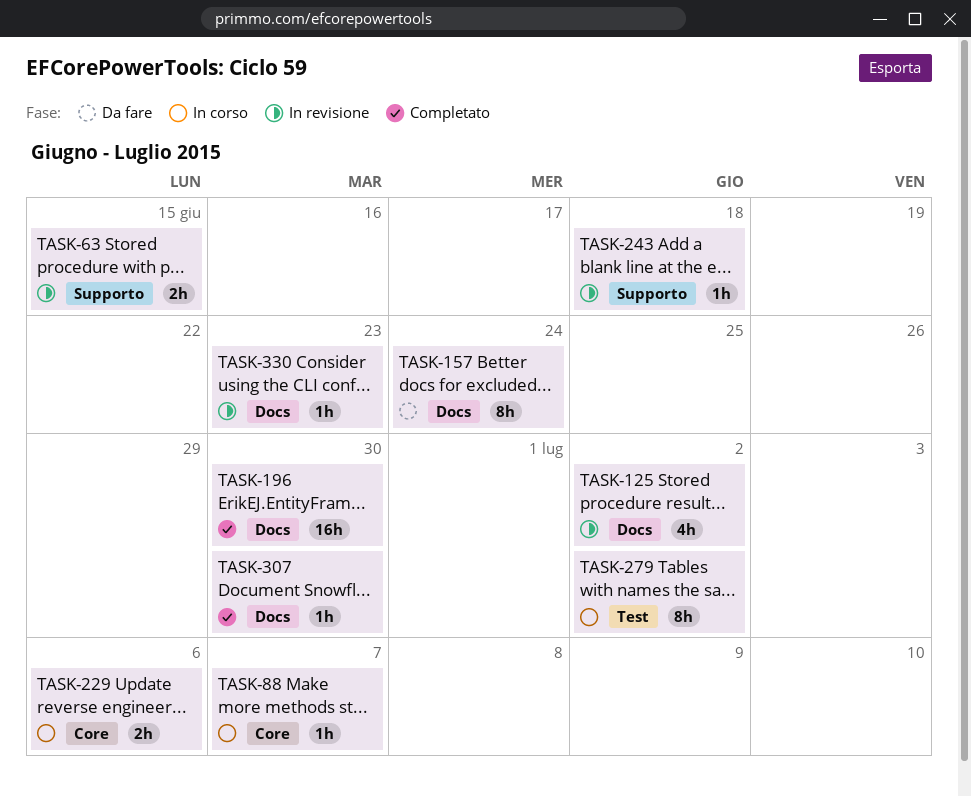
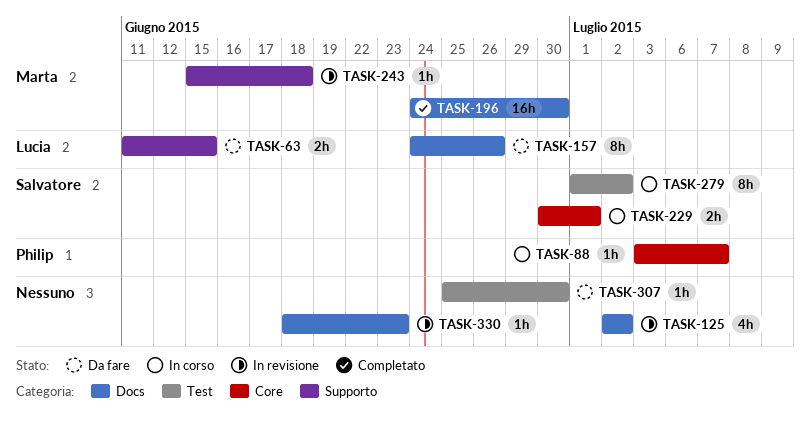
TASK-63, status: In revisione -> Da fare
TASK-157, due: Jun 24 -> Jun 26
TASK-229, due: Jul 6 -> Jul 1
TASK-307, status: Completato -> Da fare
TASK-307, label: Docs -> Test

